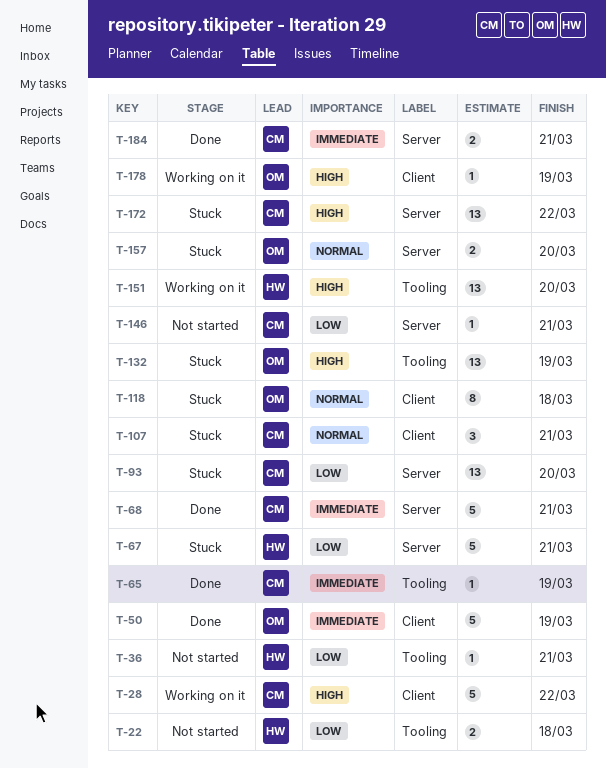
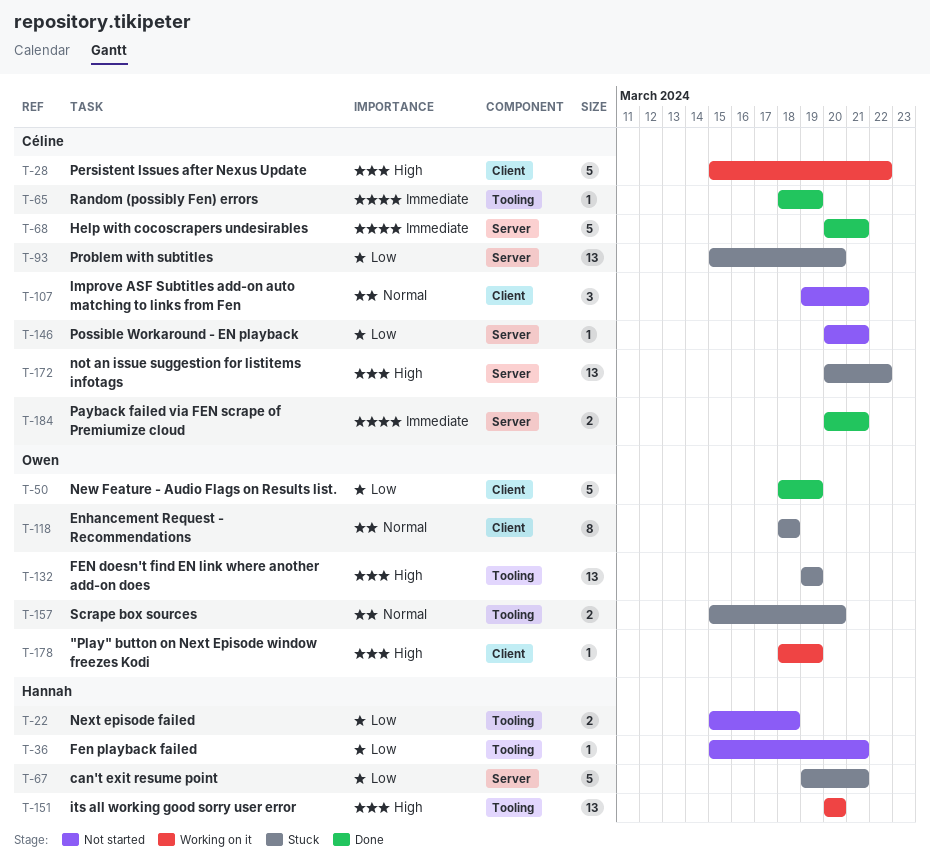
T-50, priority: Immediate -> Low
T-107, status: Stuck -> Not started
T-157, label: Server -> Tooling

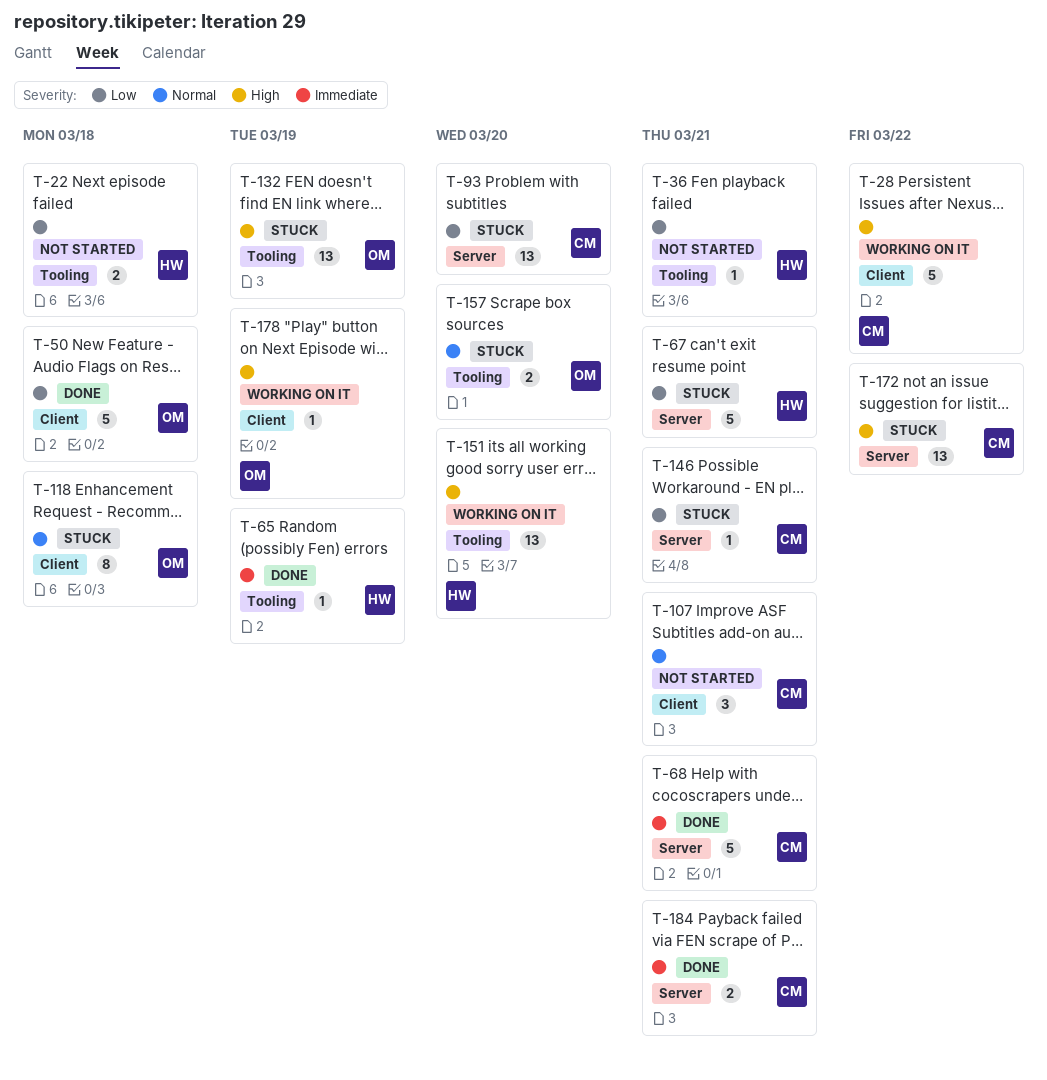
T-50, due: Mar 19 -> Mar 18
T-65, owner: Céline -> Hannah
T-146, status: Not started -> Stuck

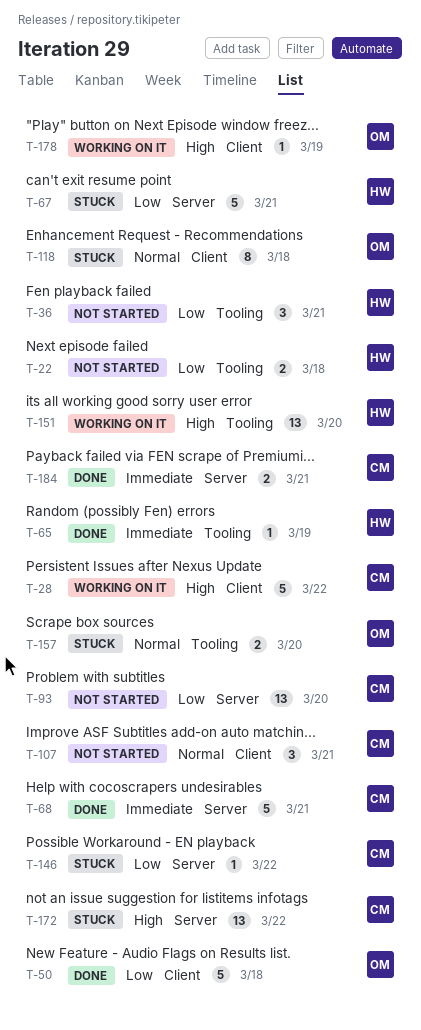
T-36, estimate: 1 -> 3
T-93, status: Stuck -> Not started
T-132: present -> none
T-146, due: Mar 21 -> Mar 22

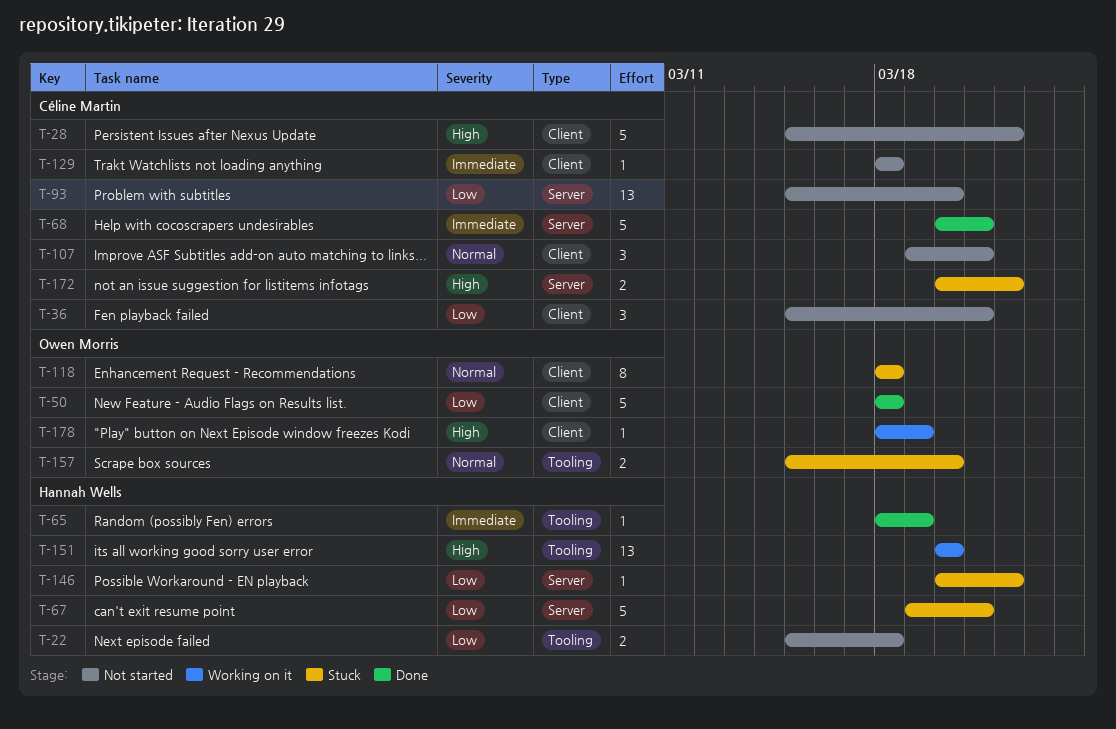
T-28, status: Working on it -> Not started
T-36, owner: Hannah Wells -> Céline Martin
T-36, label: Tooling -> Client
T-129: none -> present
T-146, owner: Céline Martin -> Hannah Wells
T-172, estimate: 13 -> 2
T-184: present -> none

